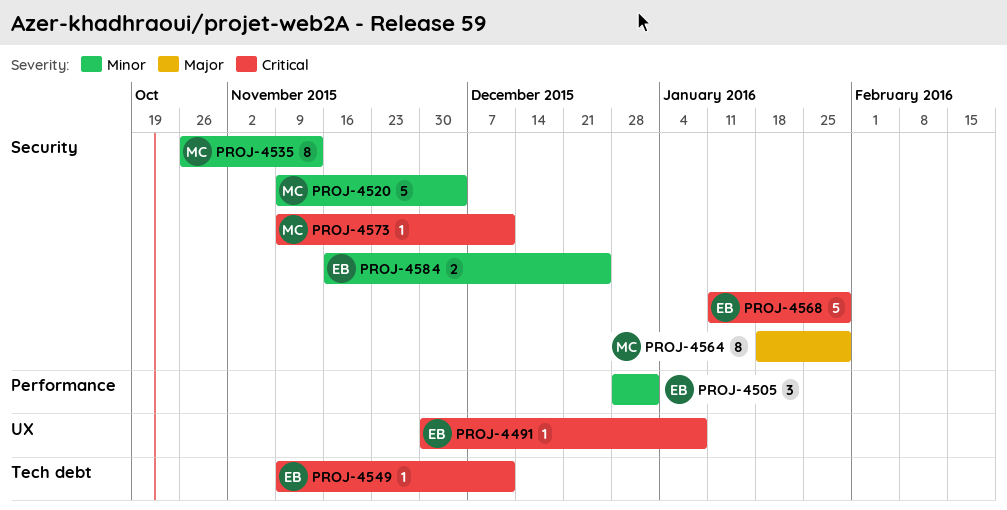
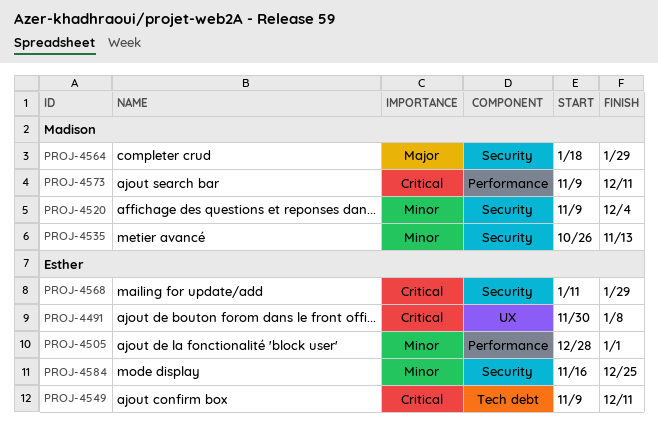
PROJ-4573, label: Security -> Performance

